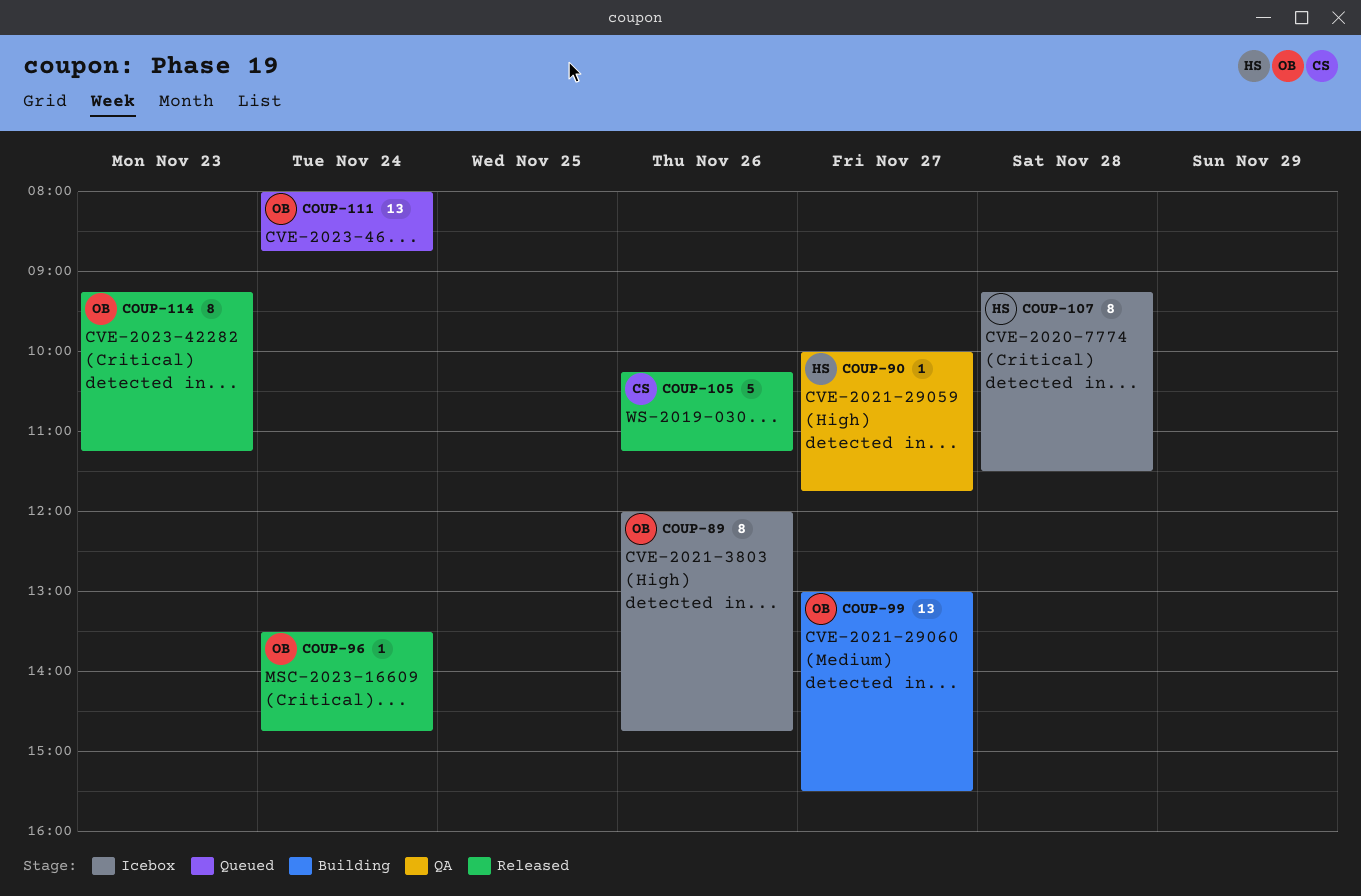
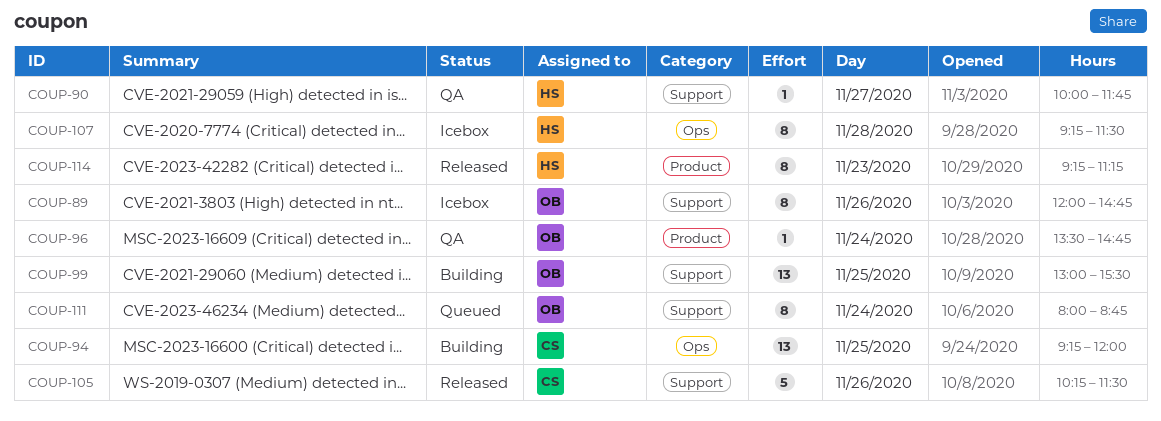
COUP-94: none -> present
COUP-96, status: Released -> QA
COUP-99, day: Nov 27 -> Nov 25
COUP-105, ends: 11:15 -> 11:30
COUP-111, estimate: 13 -> 8
COUP-114, owner: OB -> HS

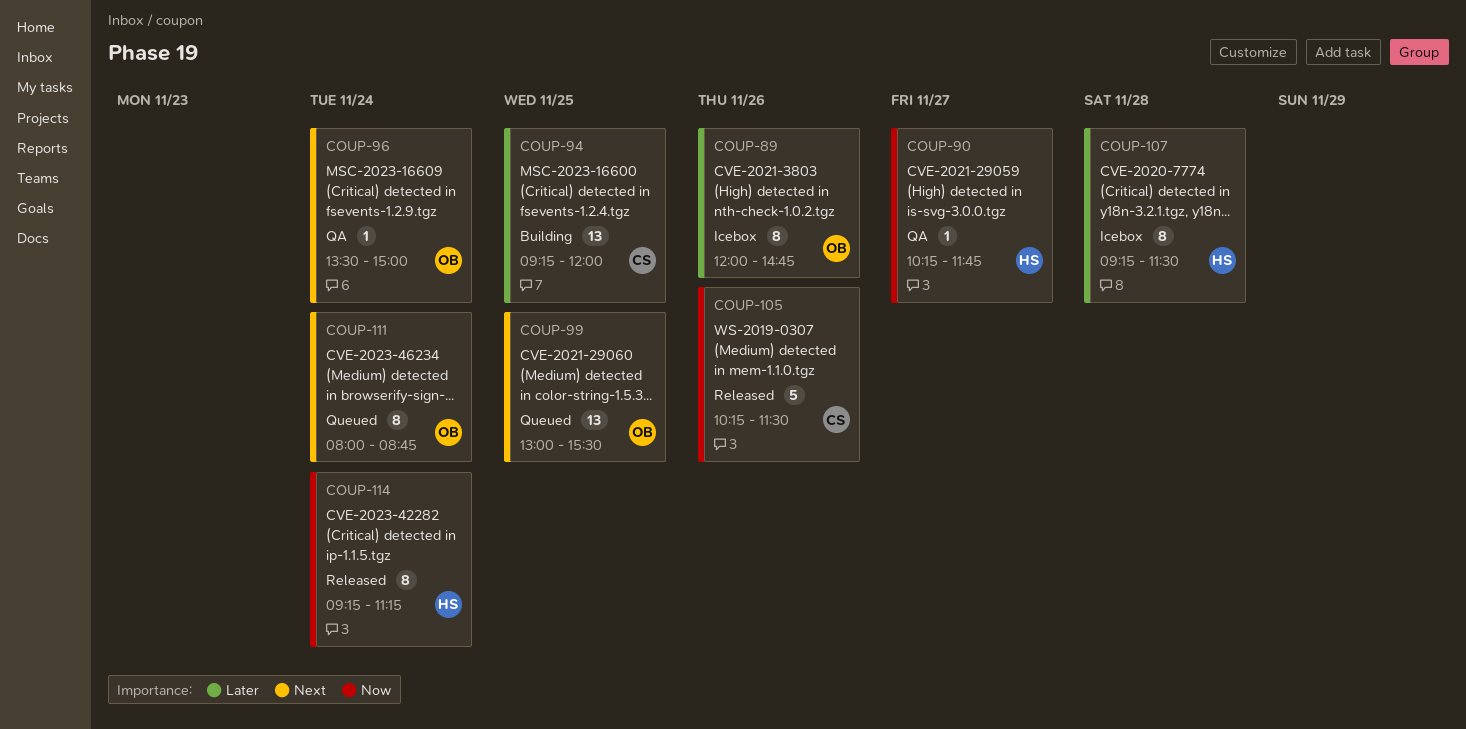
COUP-90, begins: 10:00 -> 10:15
COUP-96, ends: 14:45 -> 15:00
COUP-99, status: Building -> Queued
COUP-114, day: Nov 23 -> Nov 24

